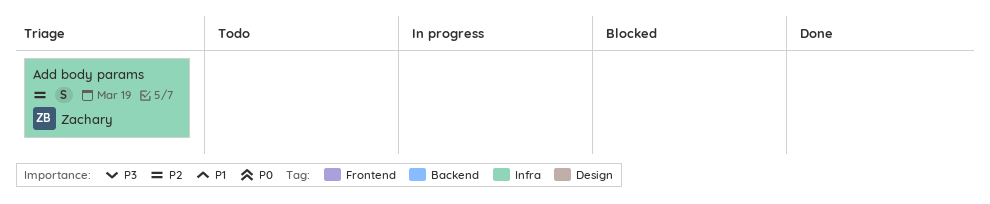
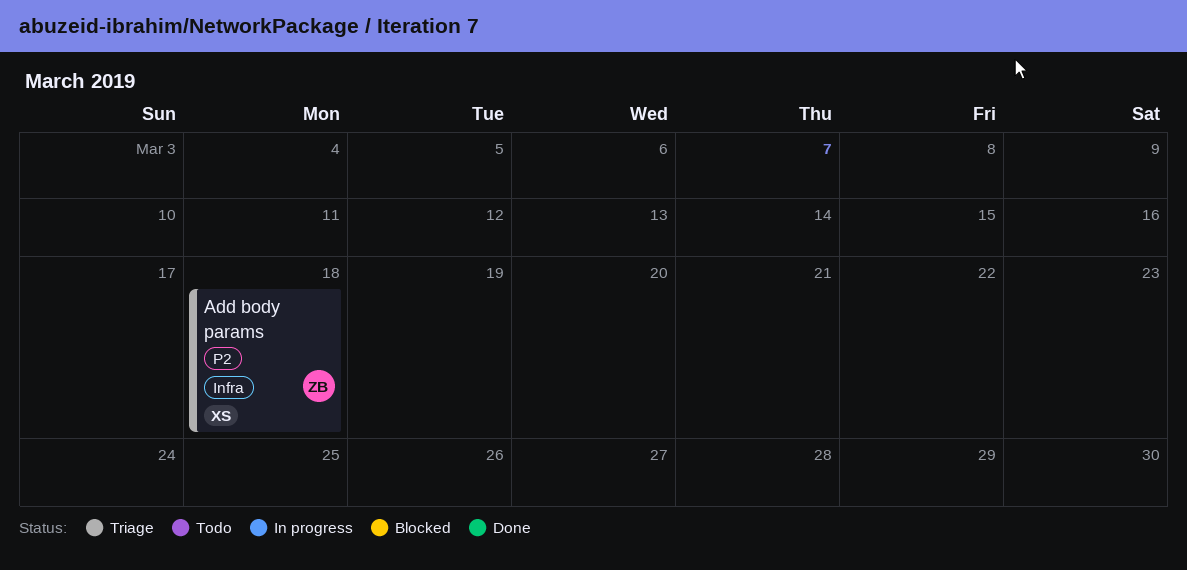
Add body params, estimate: S -> XS
Add body params, due: Mar 19 -> Mar 18

